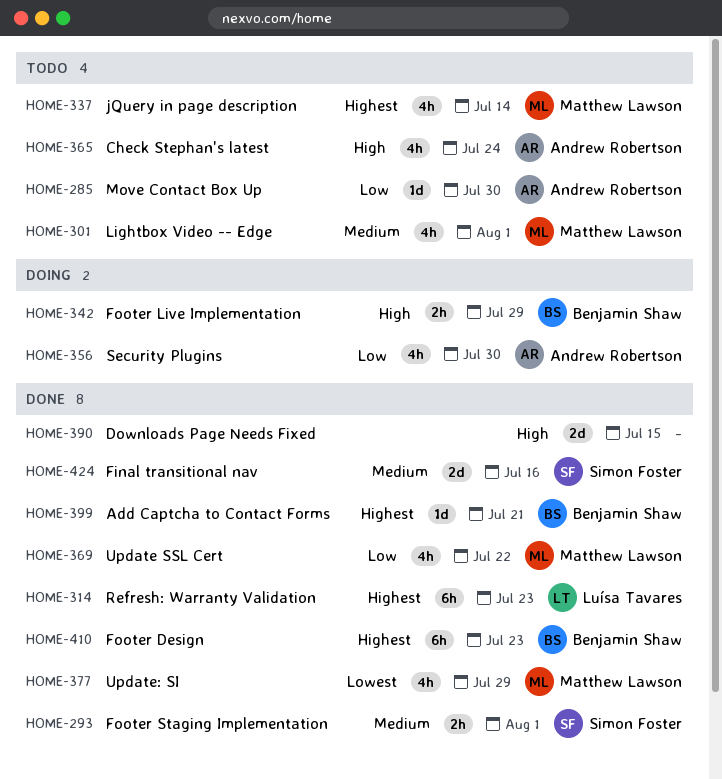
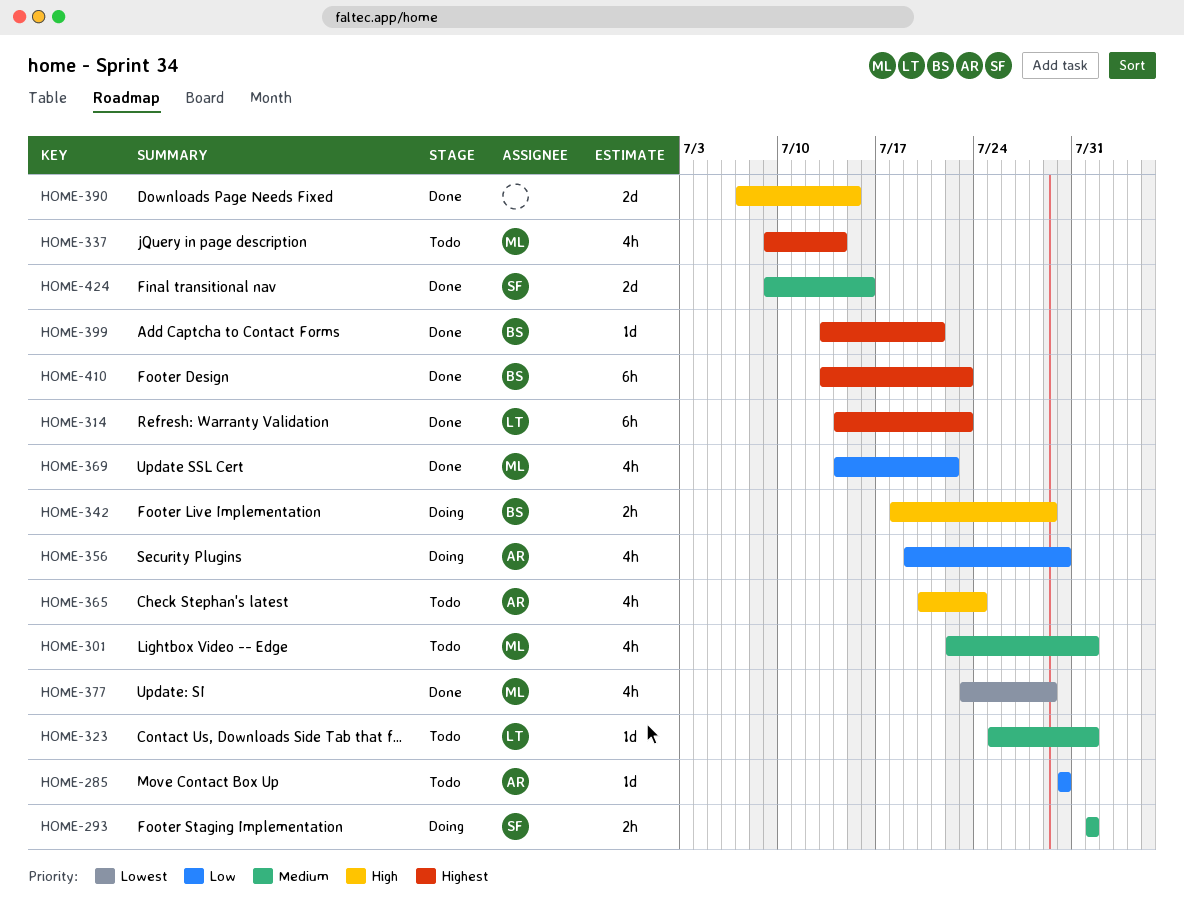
HOME-293, status: Done -> Doing
HOME-323: none -> present

